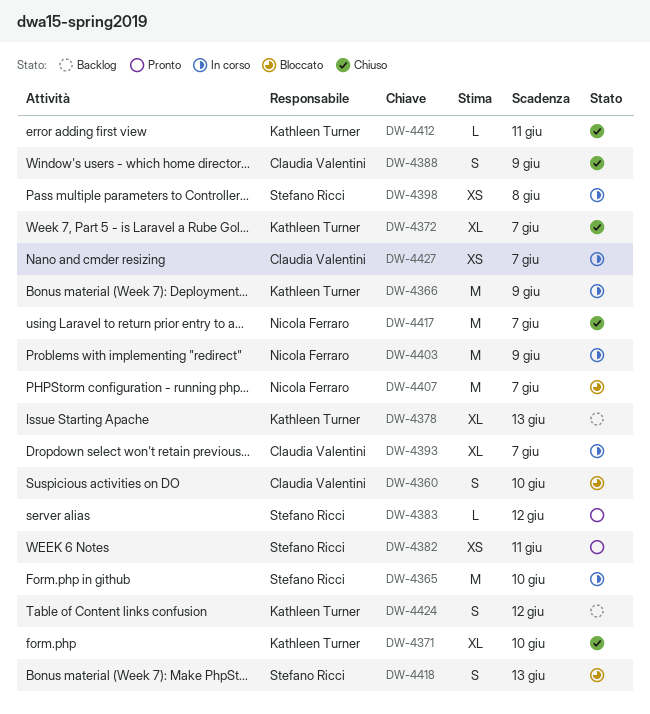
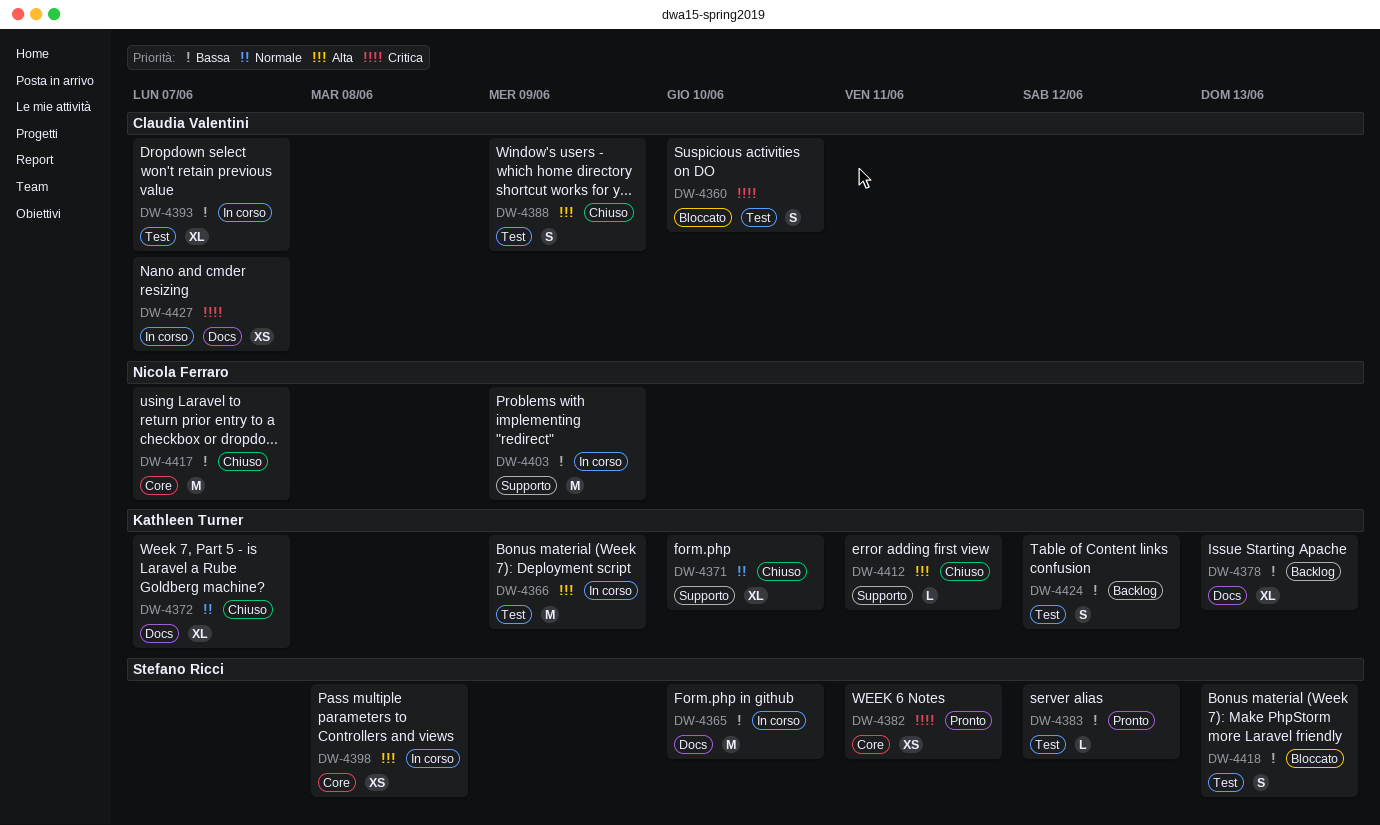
DW-4407: present -> none

